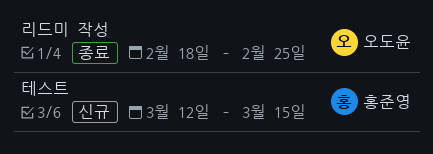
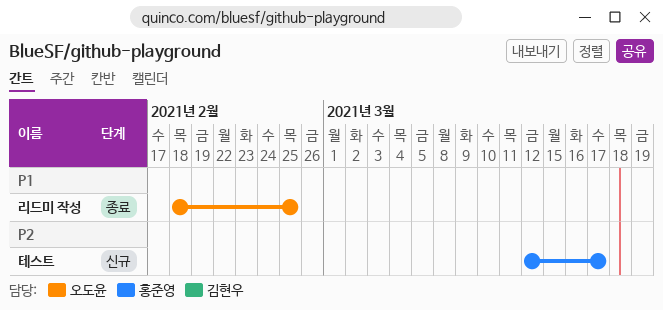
테스트, due: Mar 15 -> Mar 17

